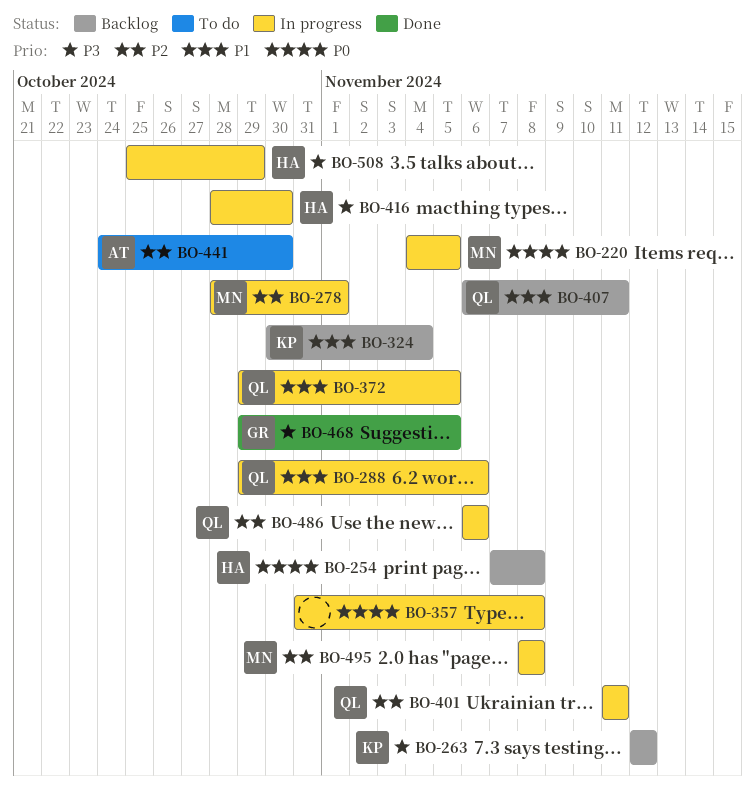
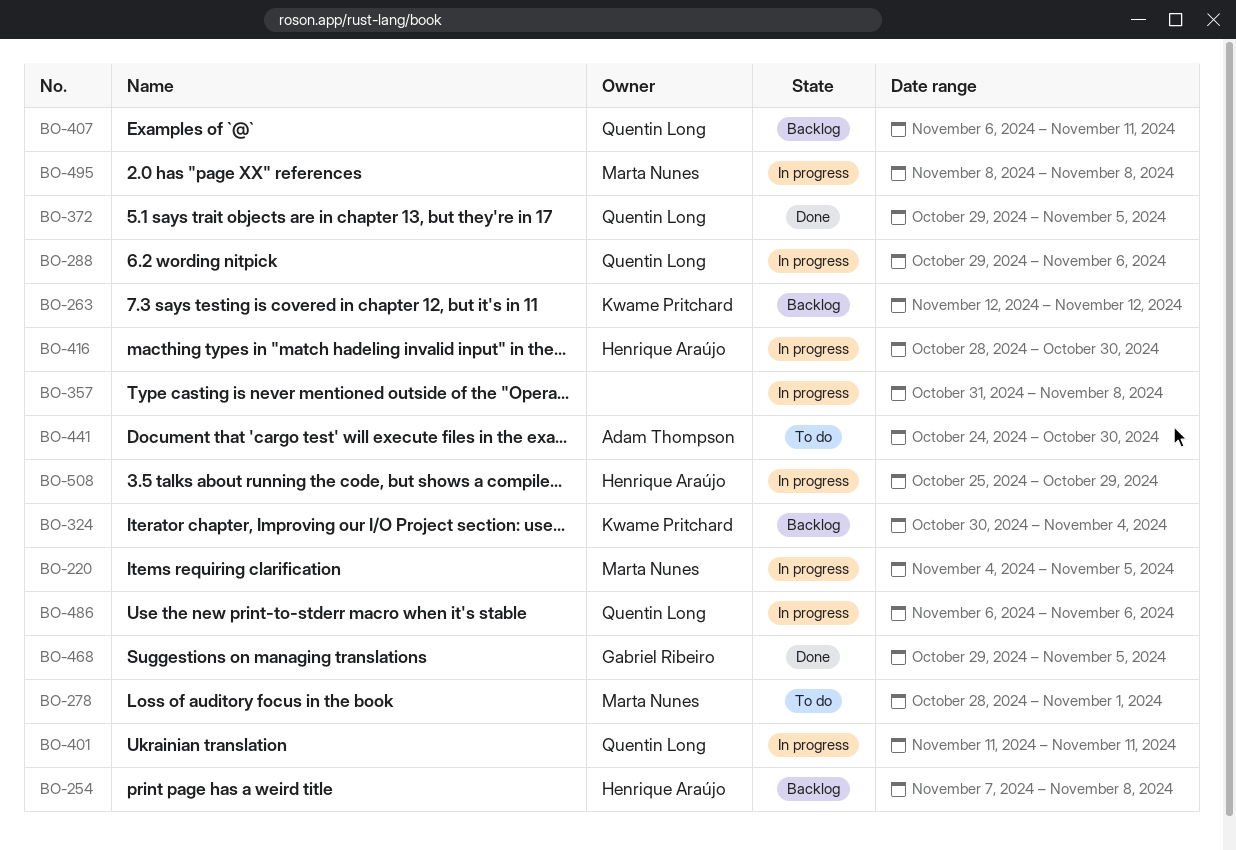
BO-278, status: In progress -> To do
BO-372, status: In progress -> Done

